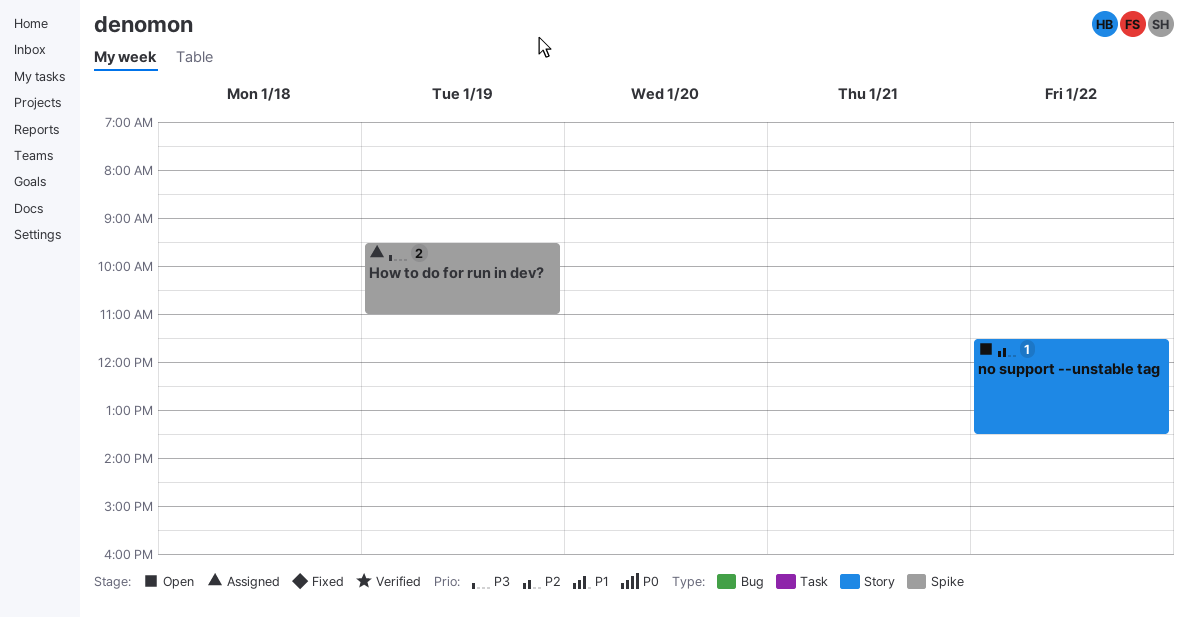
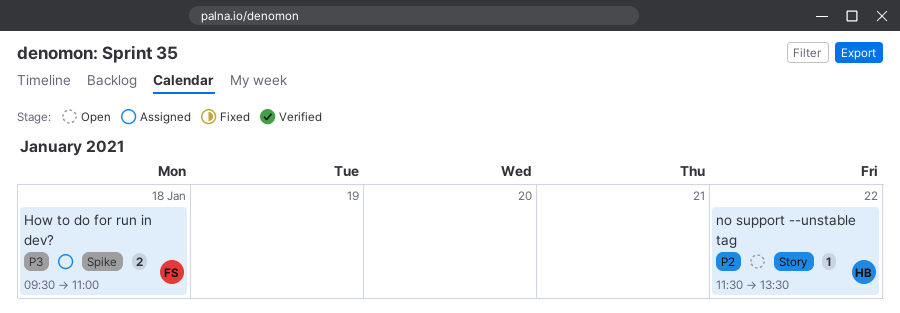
How to do for run in dev?, day: Jan 19 -> Jan 18

